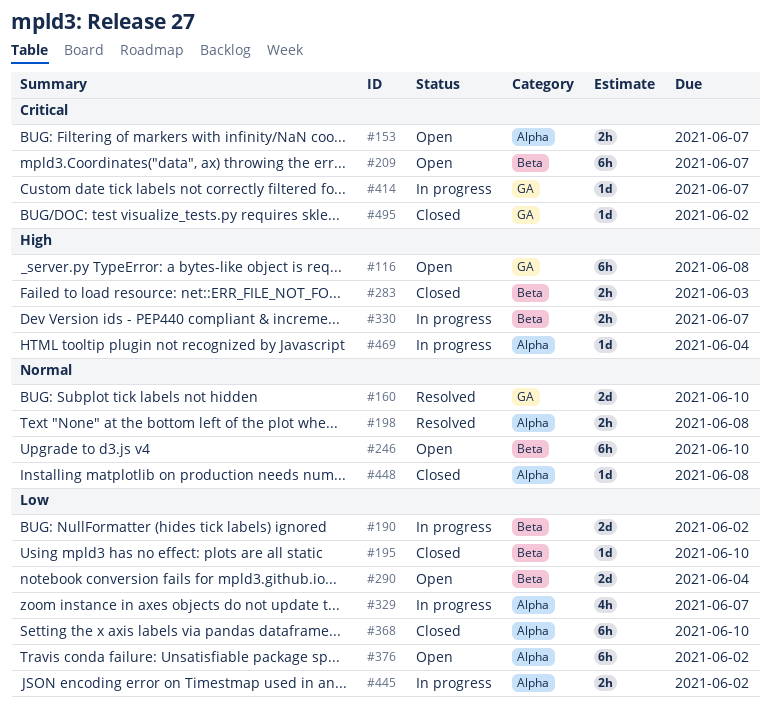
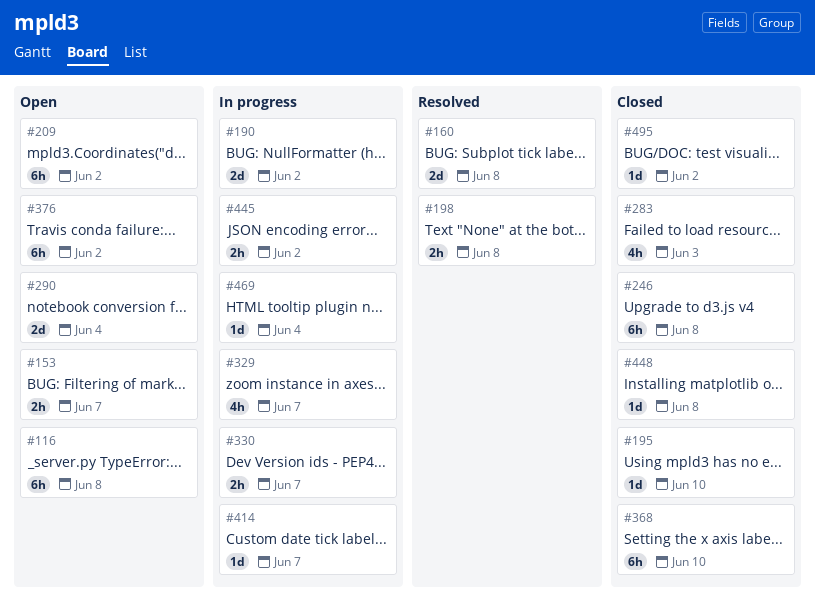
#160, due: Jun 10 -> Jun 8
#209, due: Jun 7 -> Jun 2
#246, status: Open -> Closed
#246, due: Jun 10 -> Jun 8
#283, estimate: 2h -> 4h

